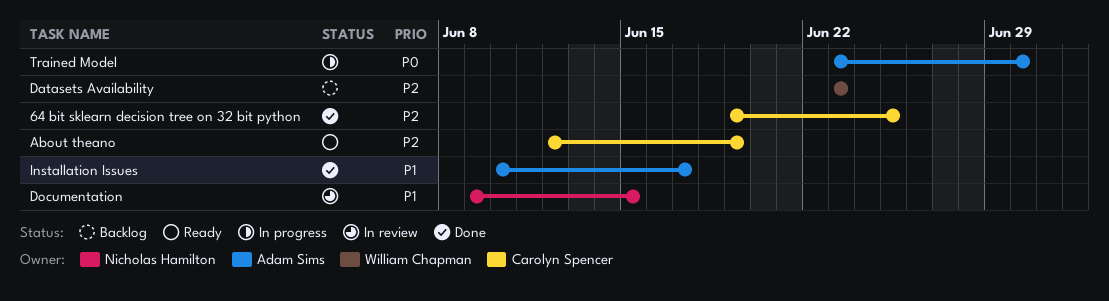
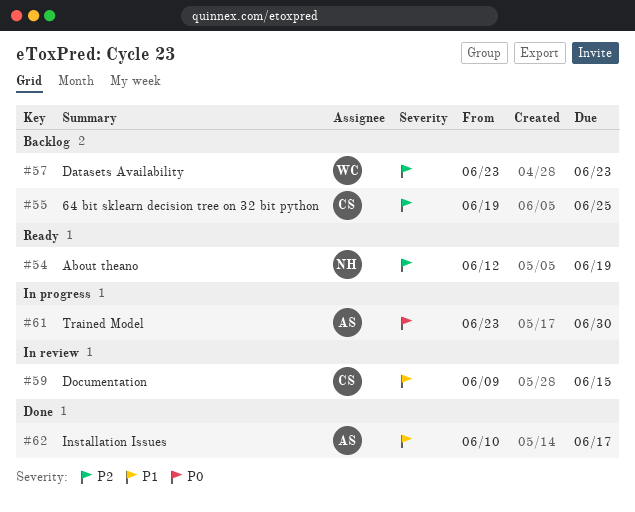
64 bit sklearn decision tree on 32 bit python, status: Done -> Backlog
About theano, owner: Carolyn Spencer -> Nicholas Hamilton
Documentation, owner: Nicholas Hamilton -> Carolyn Spencer

